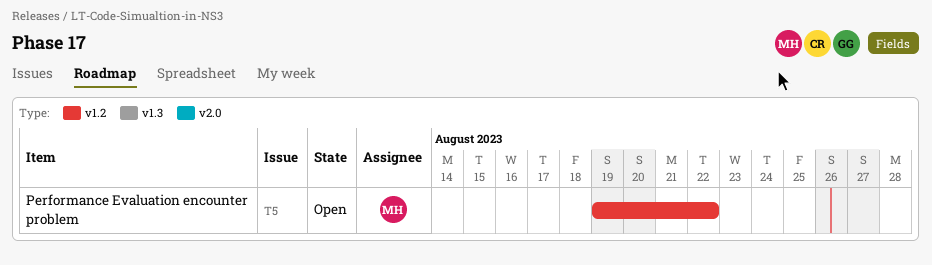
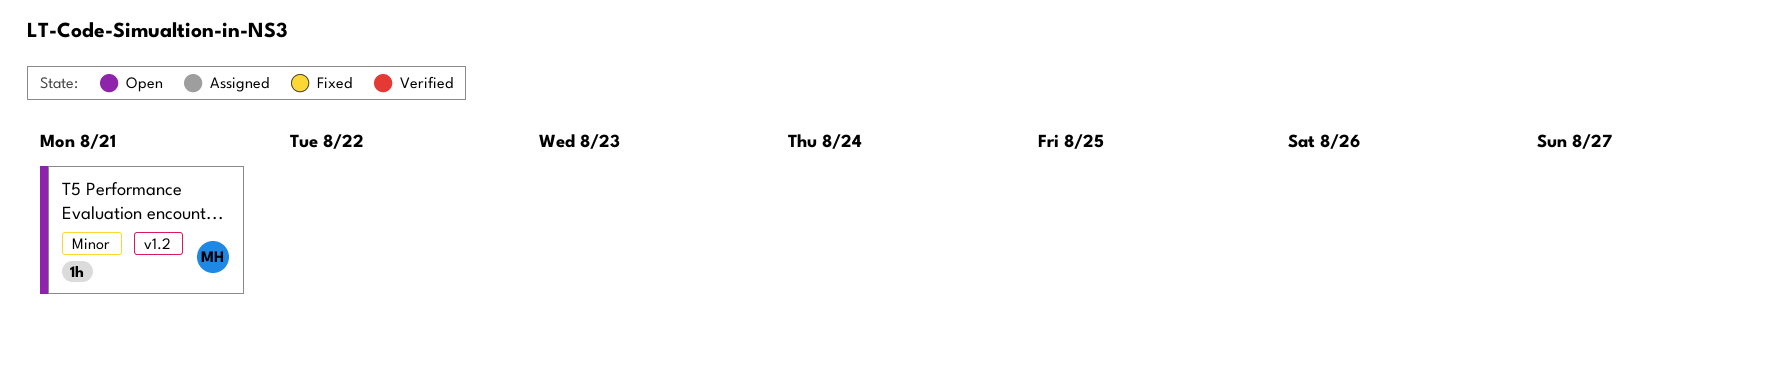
T5, due: Aug 22 -> Aug 21

